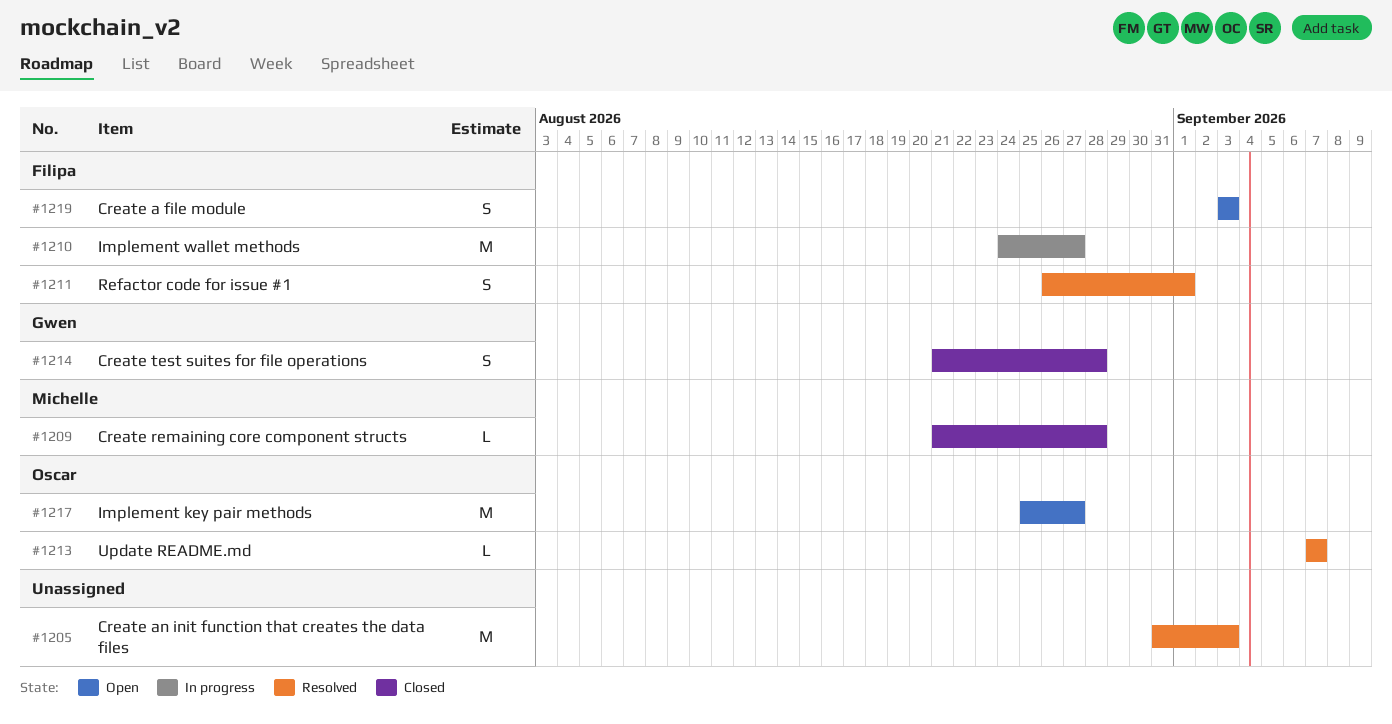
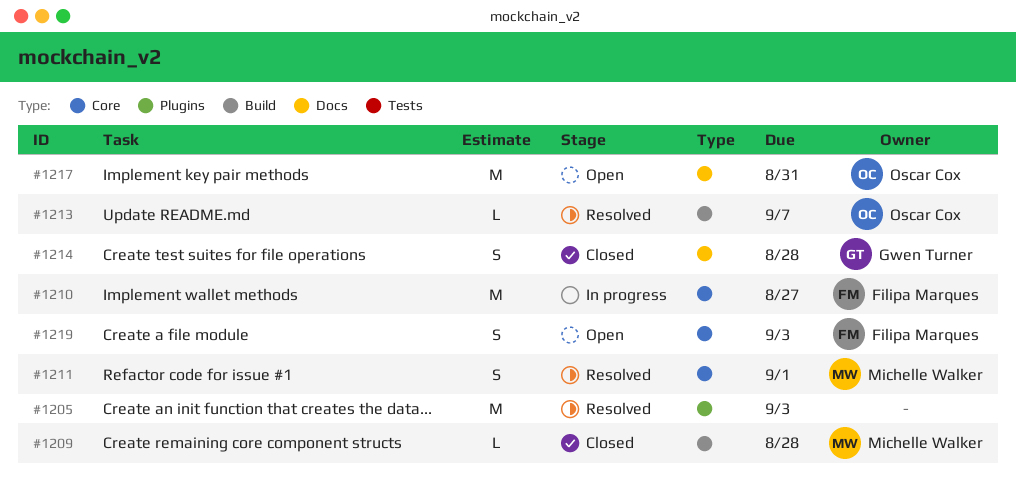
#1211, owner: Filipa Marques -> Michelle Walker
#1217, due: Aug 27 -> Aug 31

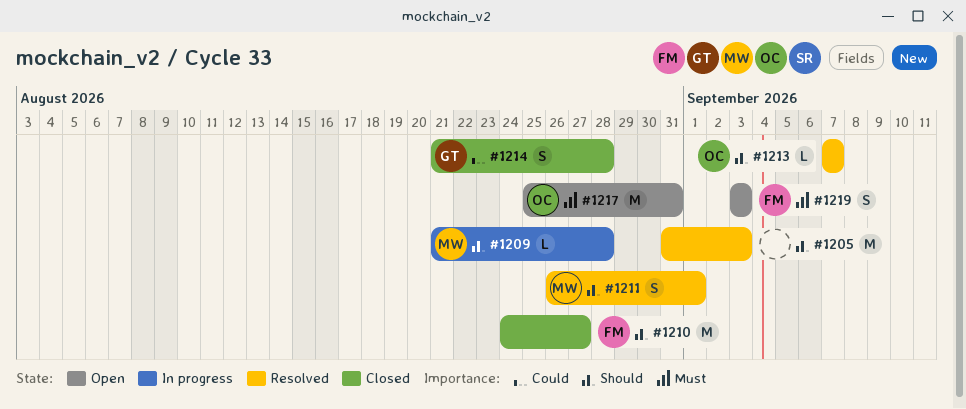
#1209, status: Closed -> In progress
#1210, status: In progress -> Closed

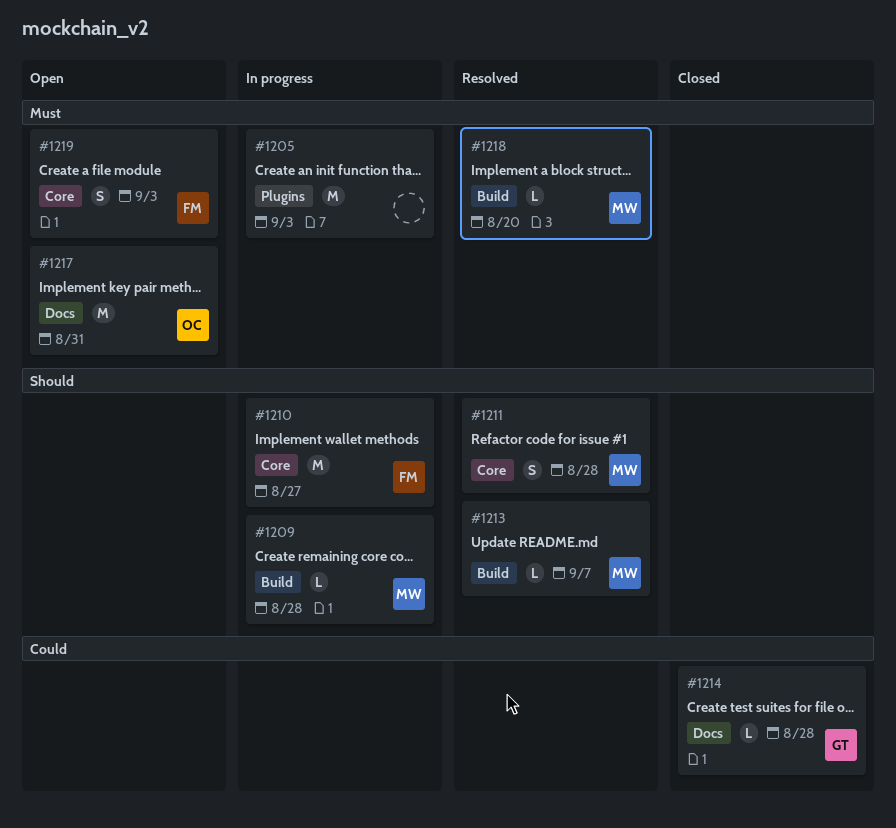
#1205, status: Resolved -> In progress
#1205, priority: Should -> Must
#1210, status: Closed -> In progress
#1211, due: Sep 1 -> Aug 28
#1213, owner: OC -> MW
#1214, estimate: S -> L
#1218: none -> present

